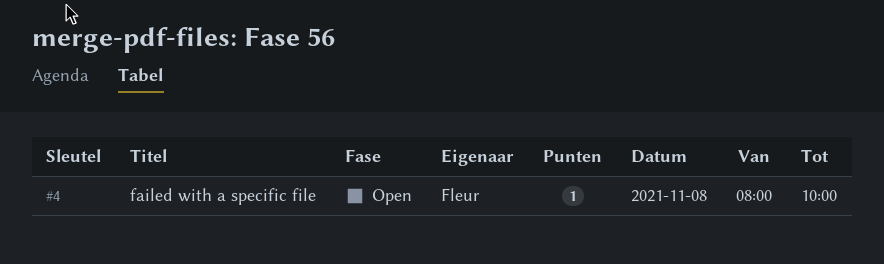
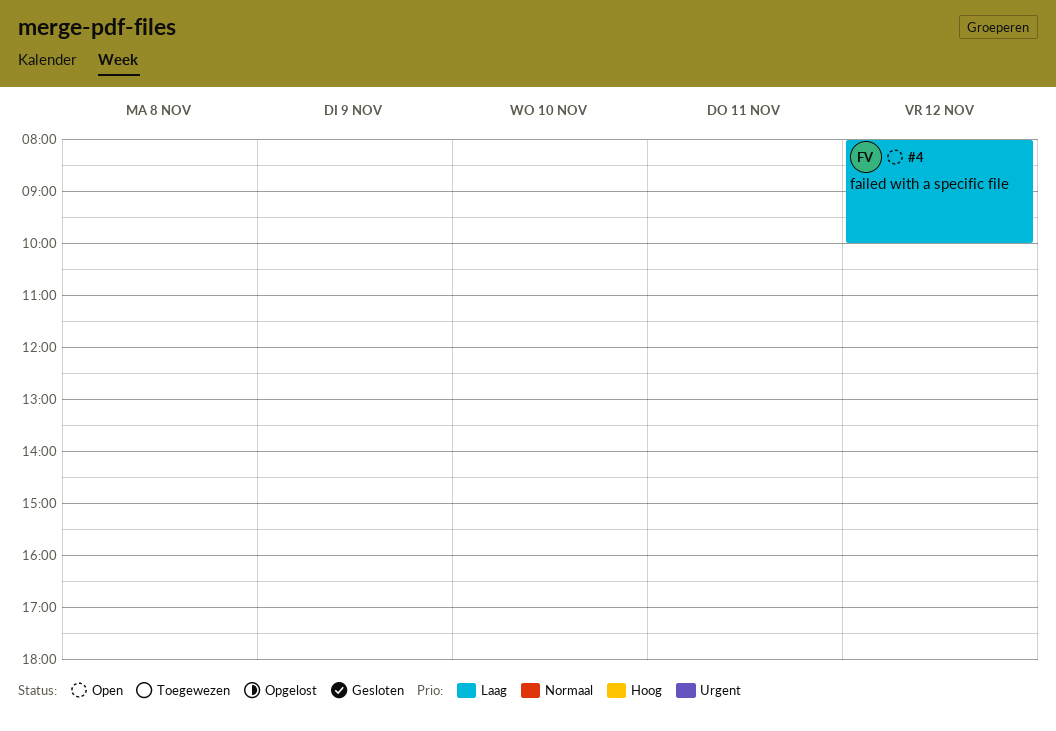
#4, day: Nov 8 -> Nov 12

